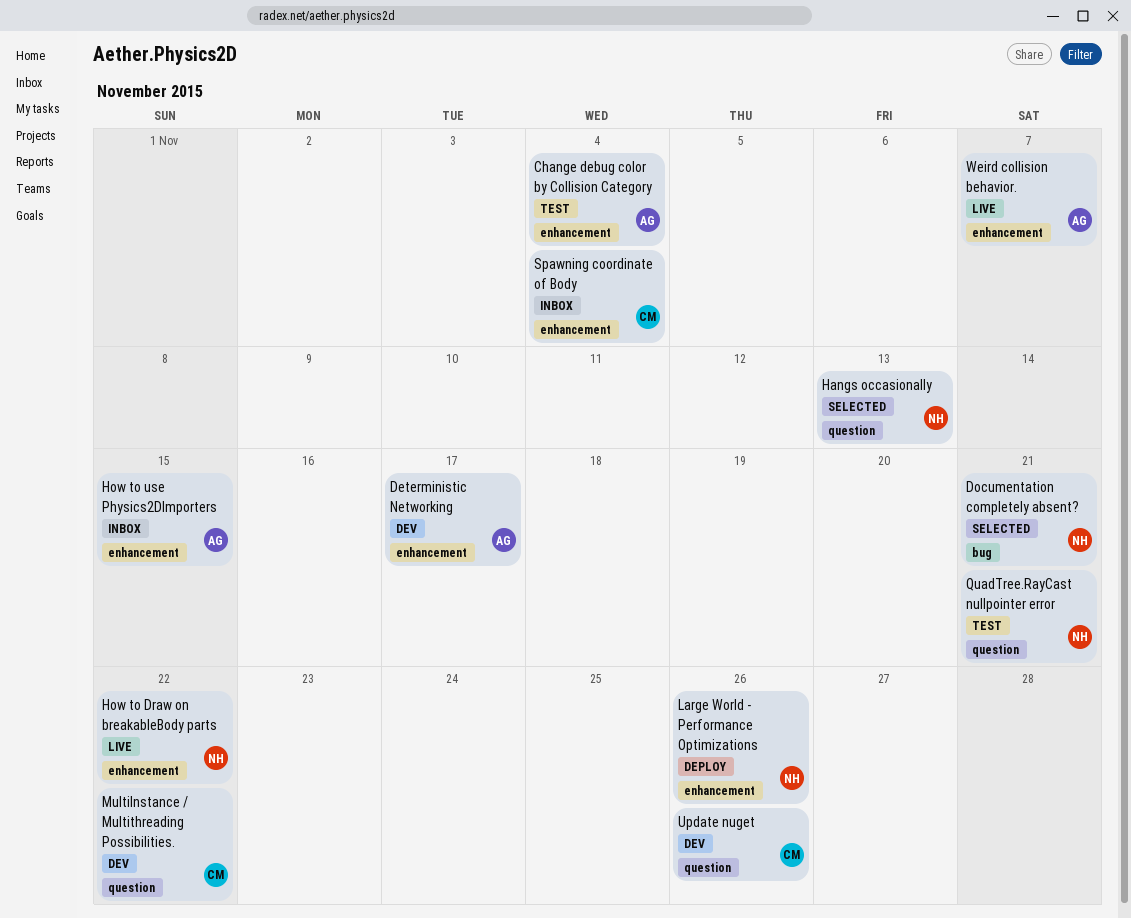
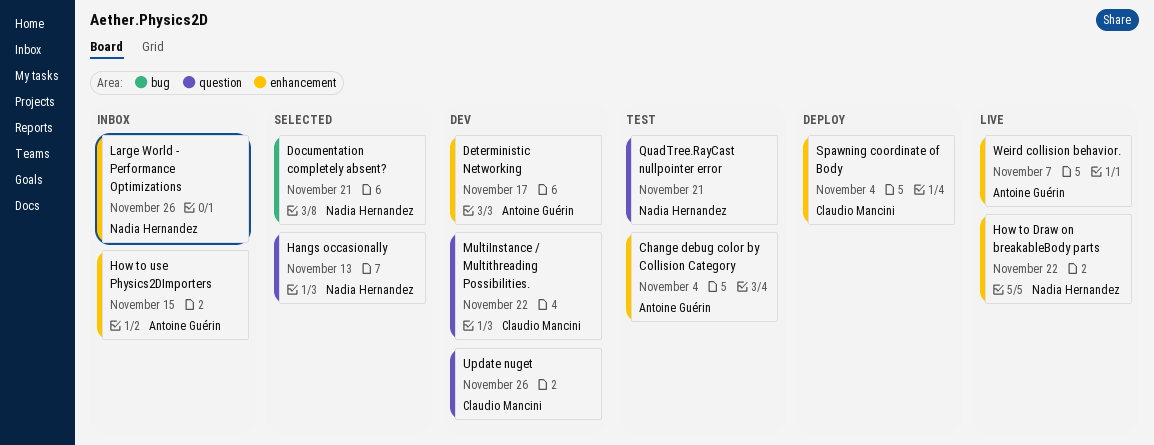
Large World - Performance Optimizations, status: Deploy -> Inbox
Spawning coordinate of Body, status: Inbox -> Deploy

